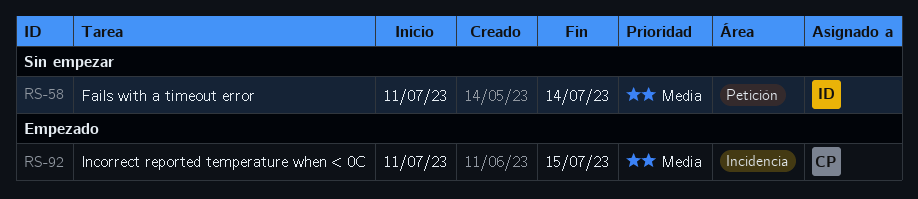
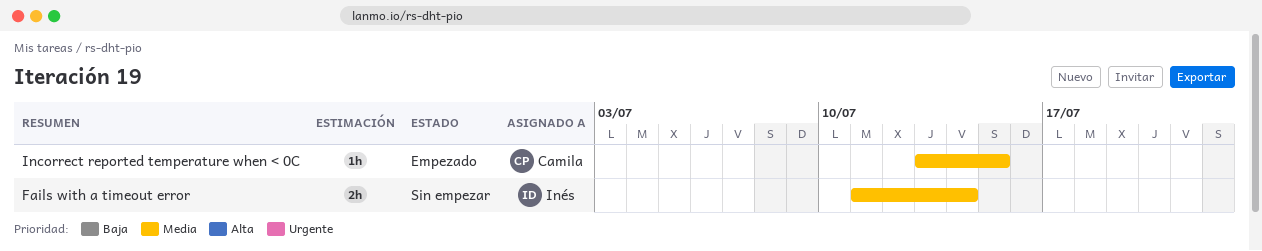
Incorrect reported temperature when < 0C, start: Jul 11 -> Jul 13

